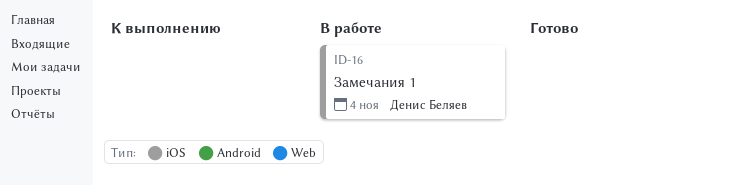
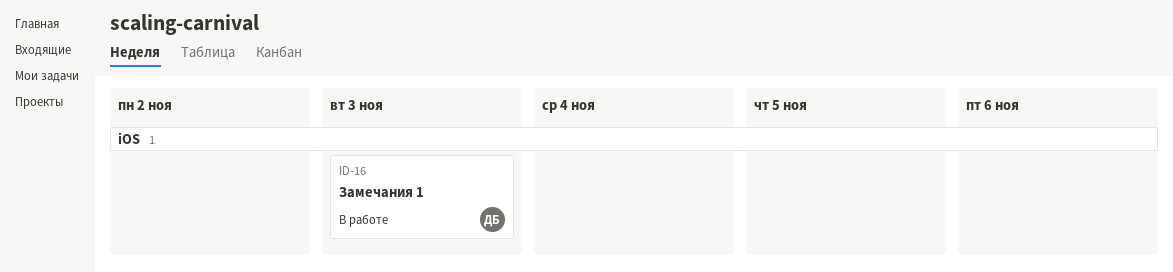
ID-16, due: Nov 4 -> Nov 3

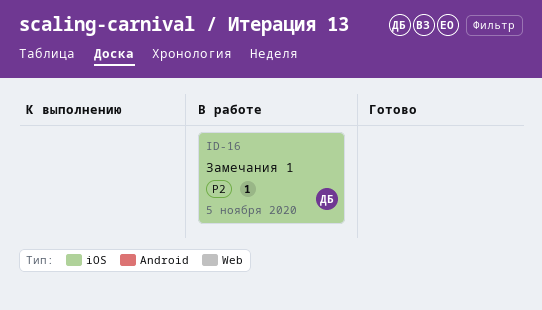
ID-16, due: Nov 3 -> Nov 5

